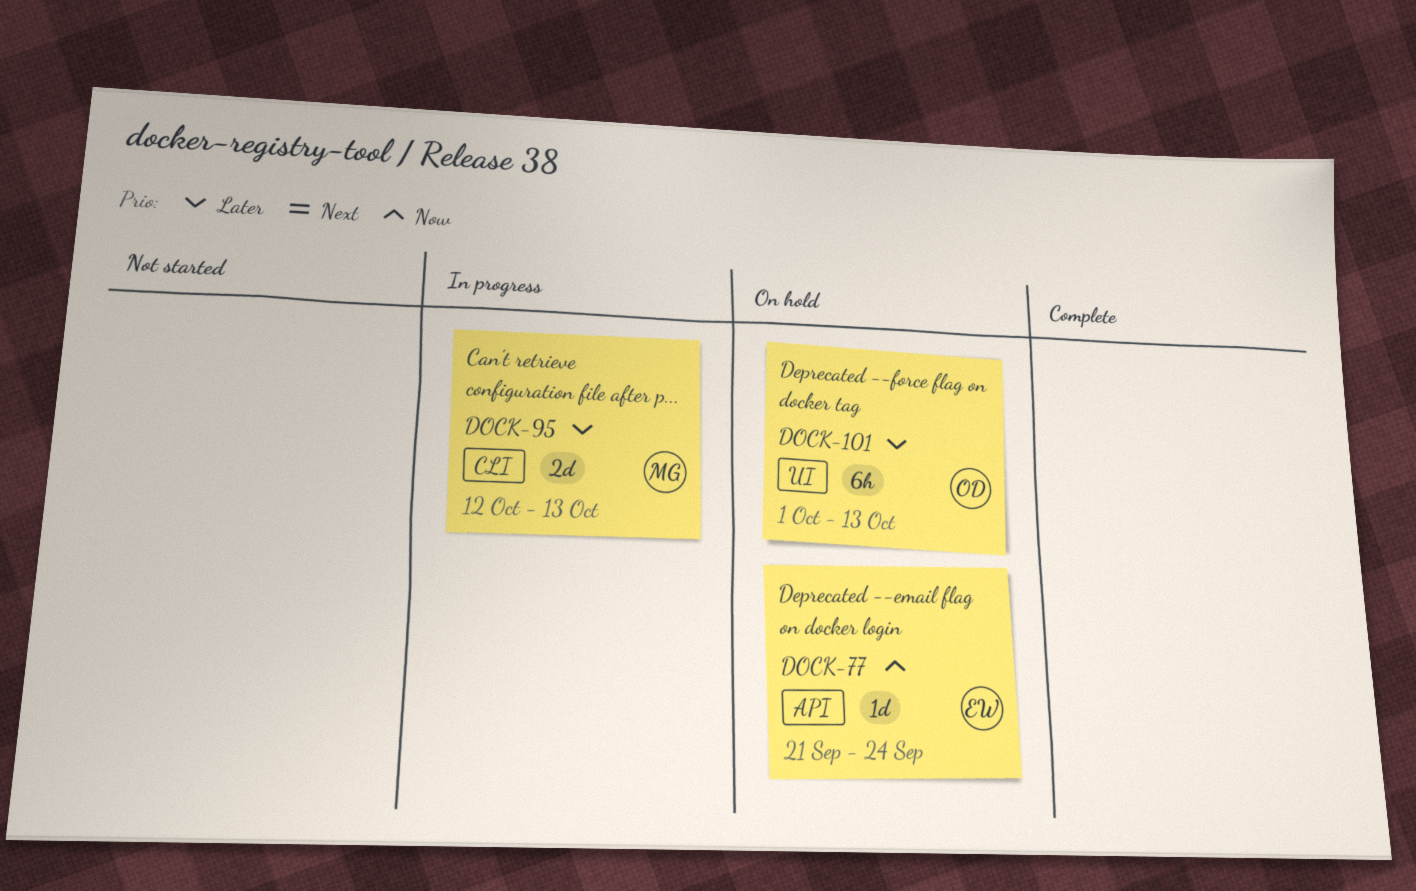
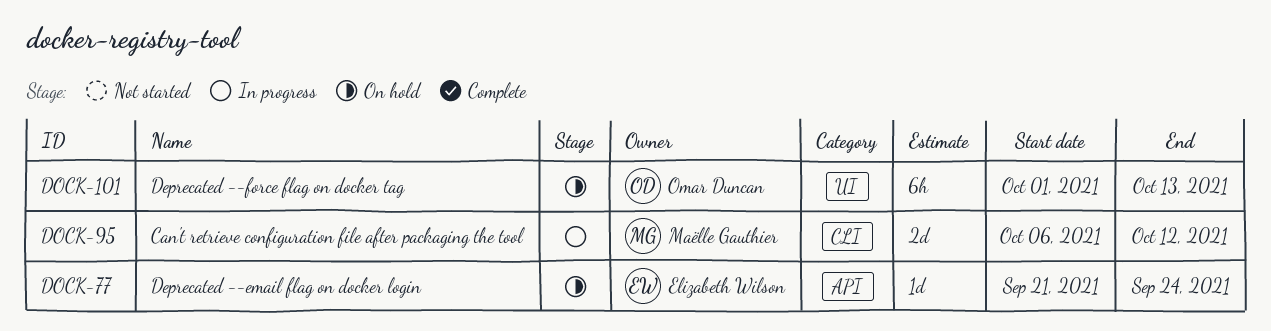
DOCK-95, start: Oct 12 -> Oct 6
DOCK-95, due: Oct 13 -> Oct 12

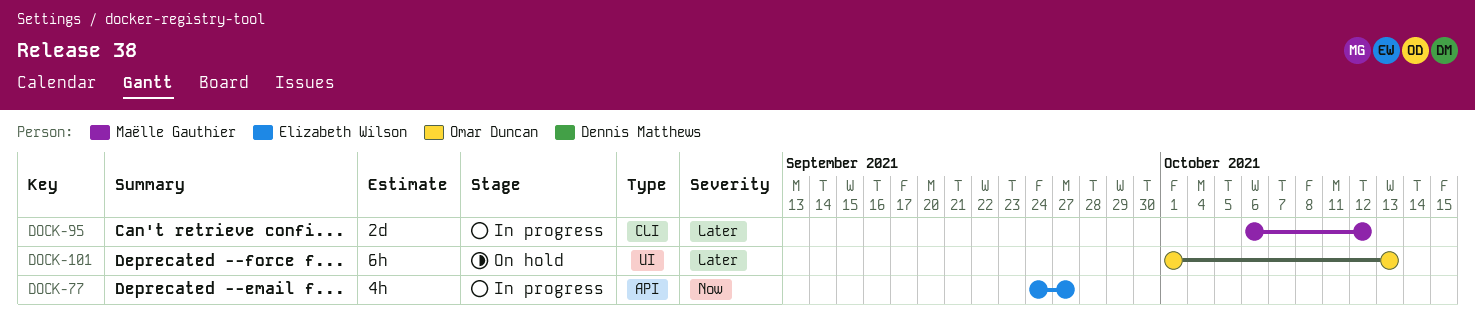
DOCK-77, status: On hold -> In progress
DOCK-77, estimate: 1d -> 4h
DOCK-77, start: Sep 21 -> Sep 24
DOCK-77, due: Sep 24 -> Sep 27

